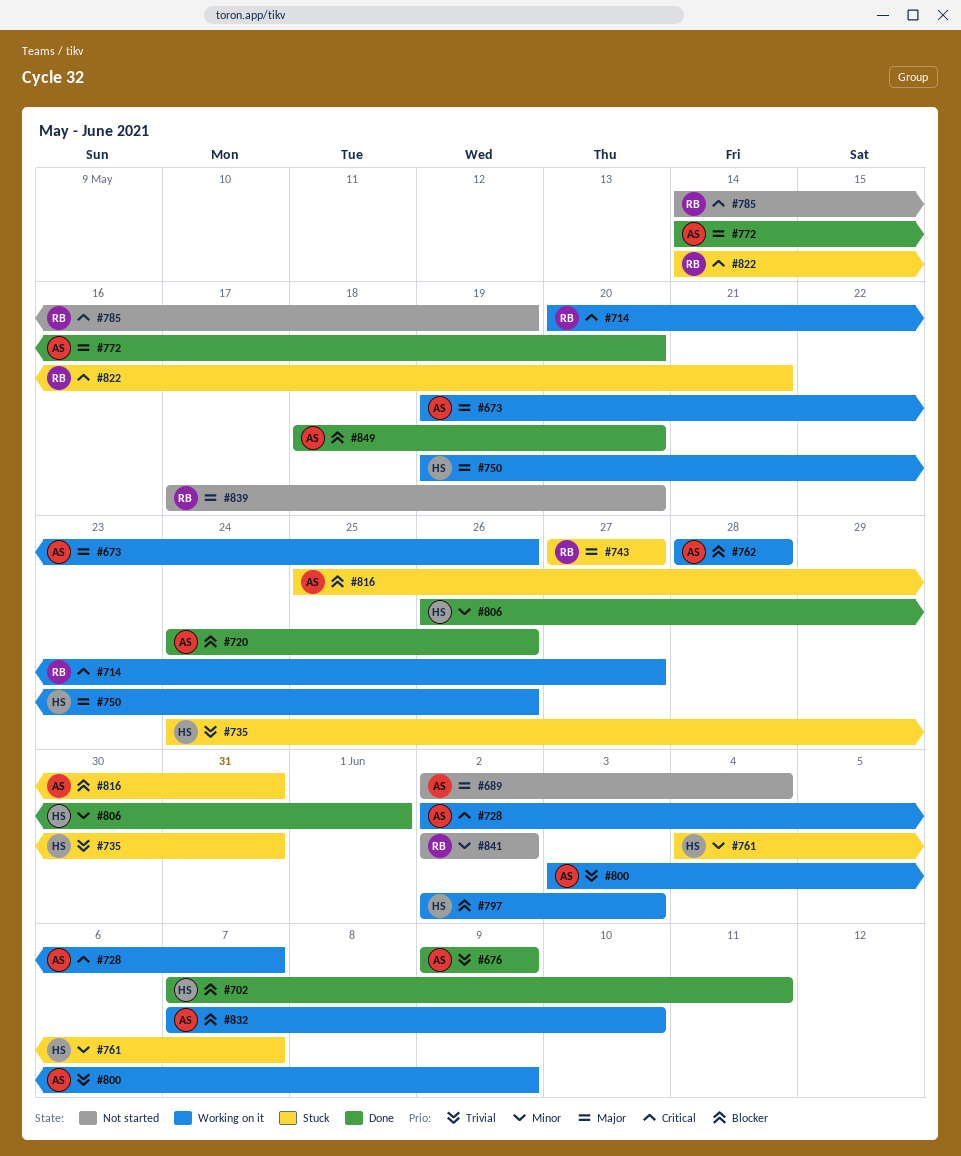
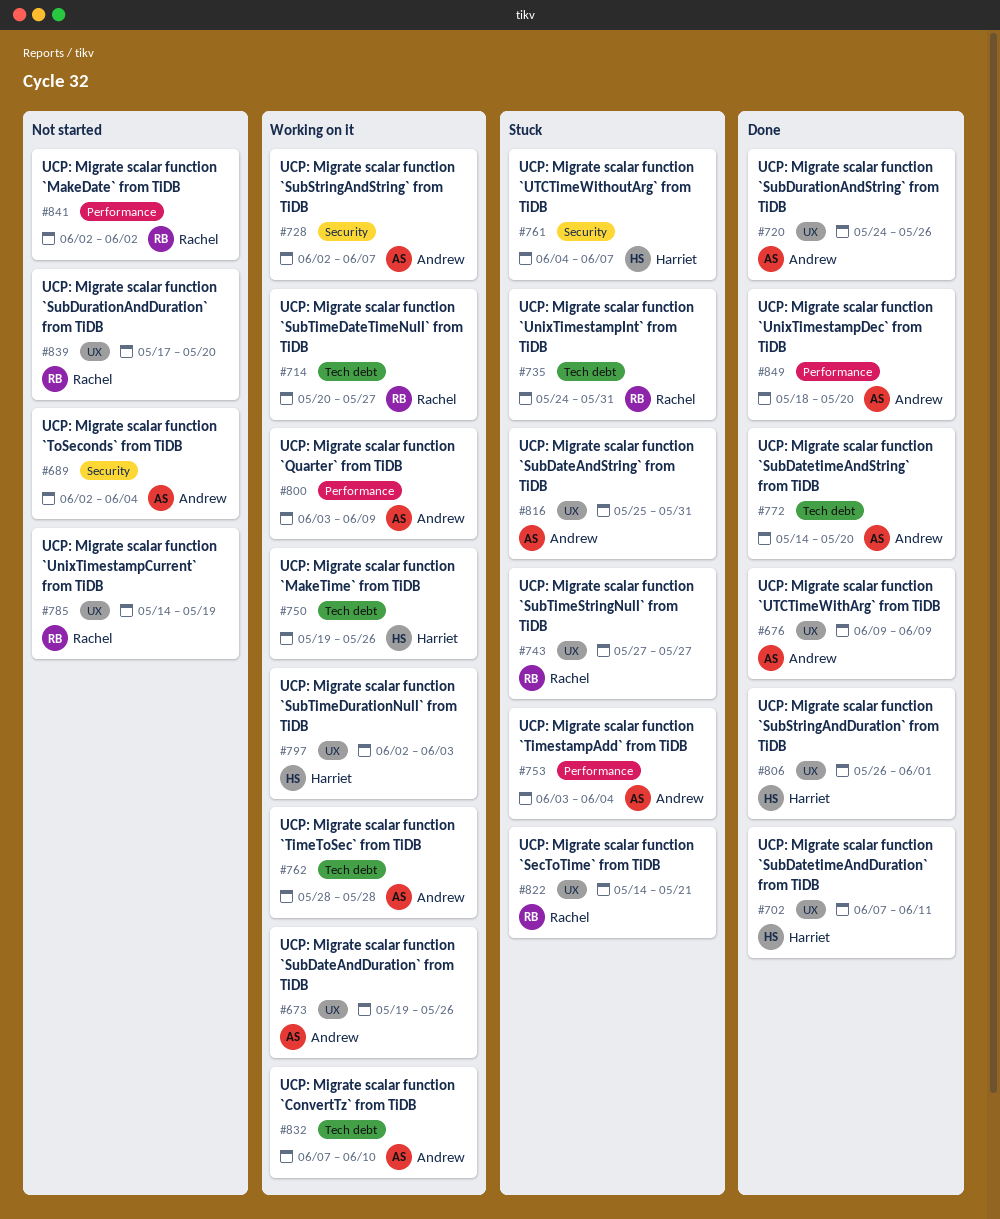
#735, owner: Harriet -> Rachel
#753: none -> present

